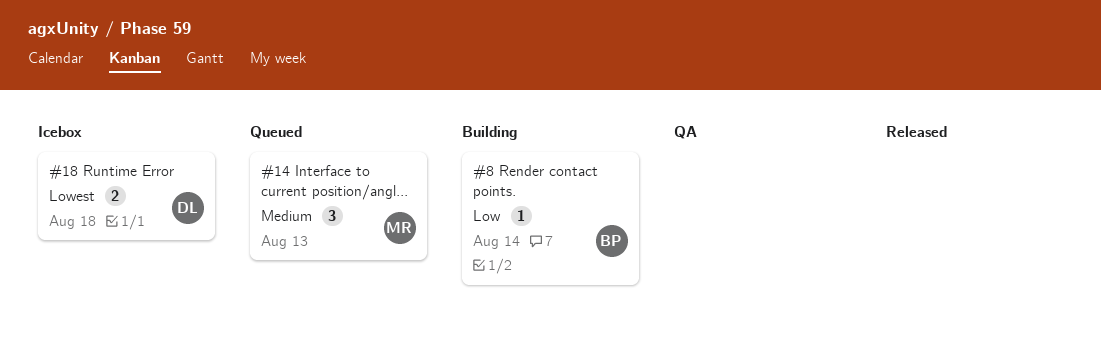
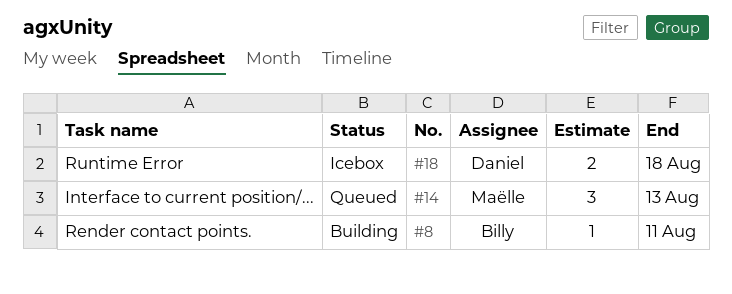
#8, due: Aug 14 -> Aug 11

